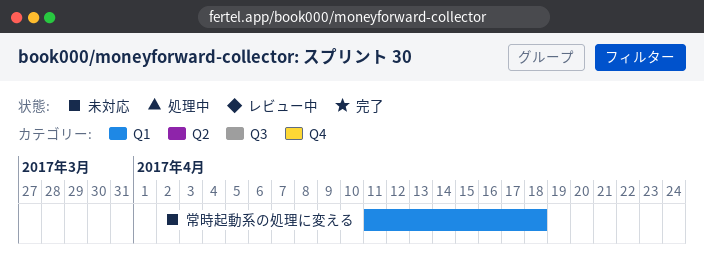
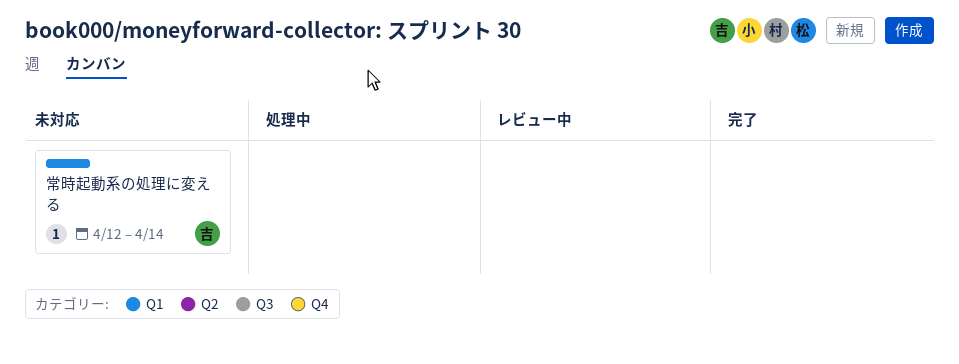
常時起動系の処理に変える, start: Apr 11 -> Apr 12
常時起動系の処理に変える, due: Apr 18 -> Apr 14

